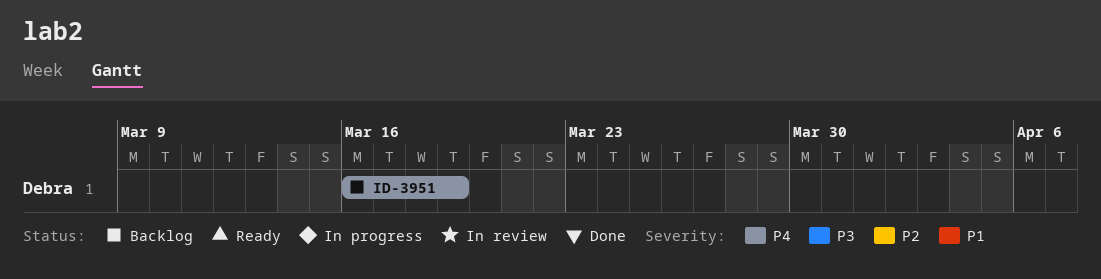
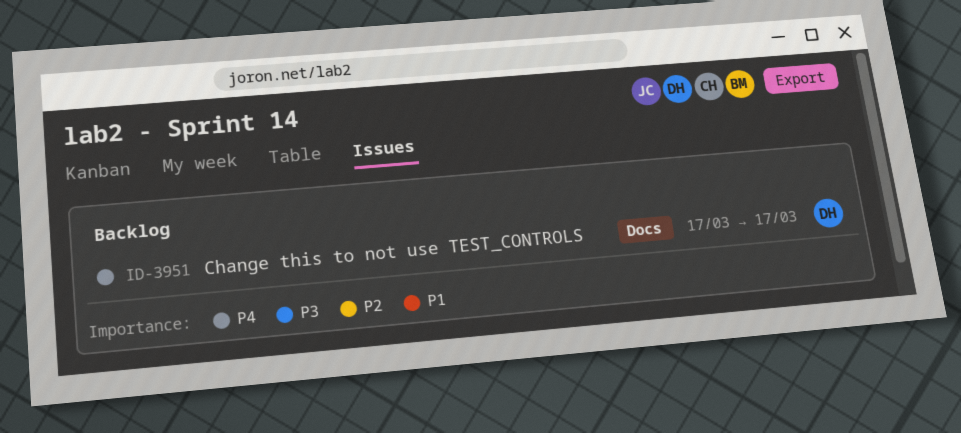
ID-3951, start: Mar 16 -> Mar 17
ID-3951, due: Mar 19 -> Mar 17

